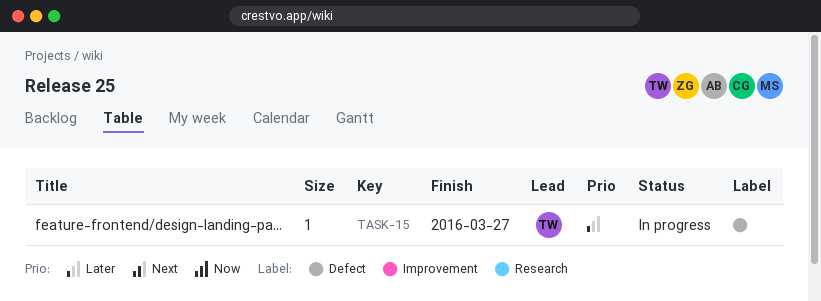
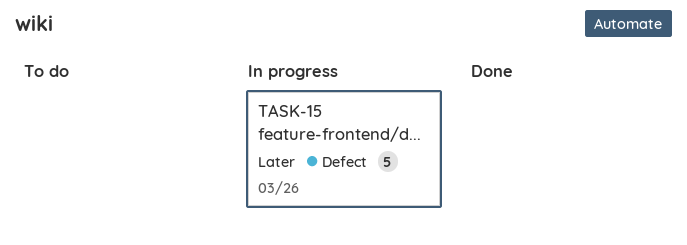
TASK-15, estimate: 1 -> 5
TASK-15, due: Mar 27 -> Mar 26

